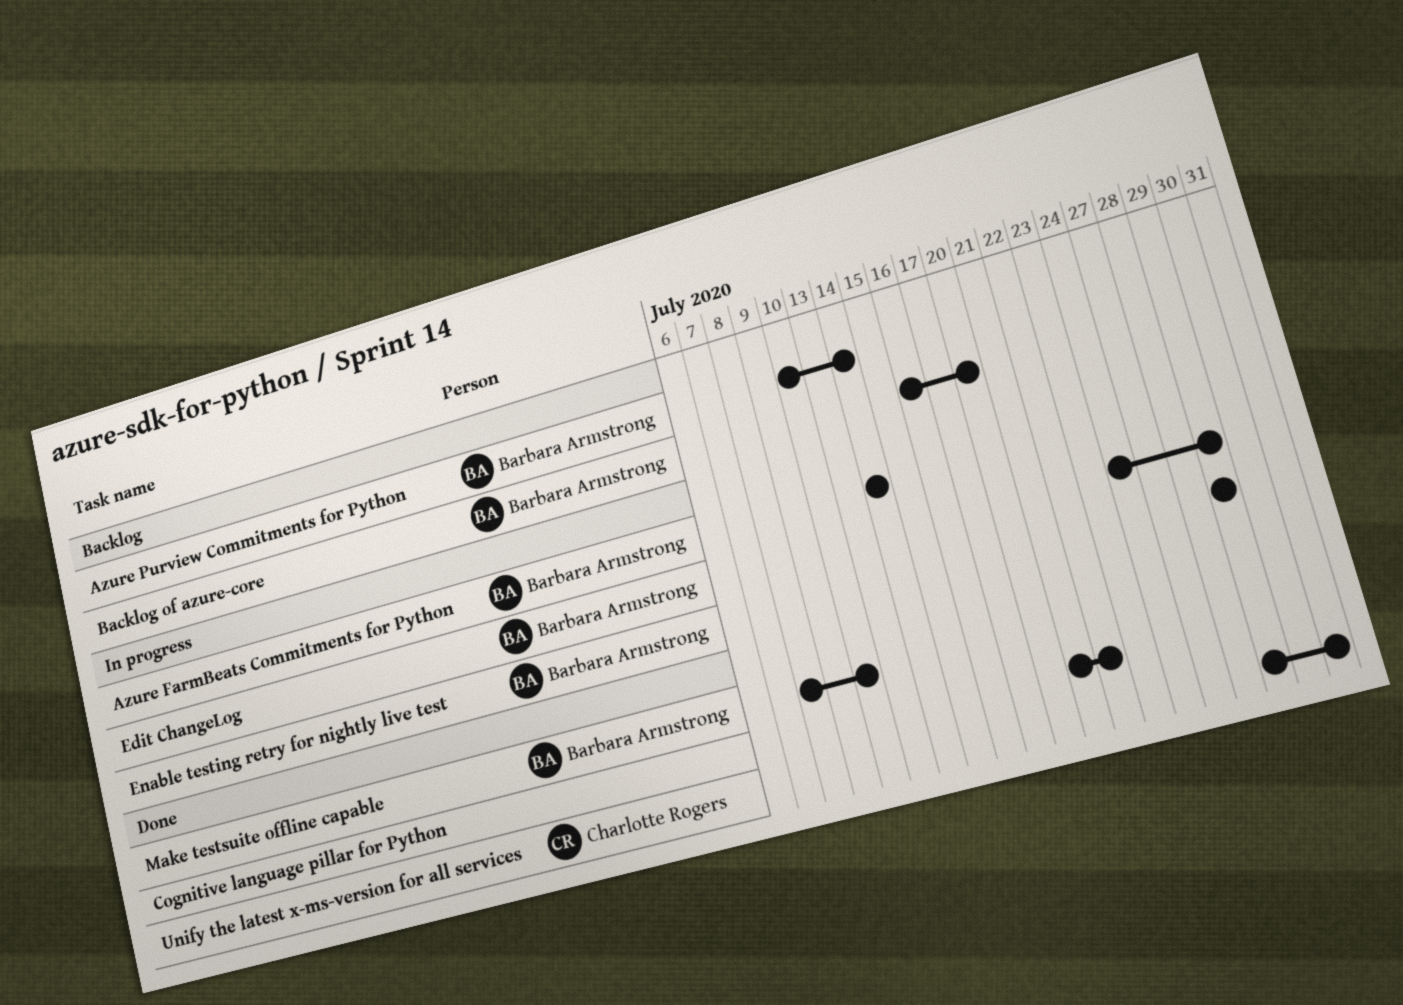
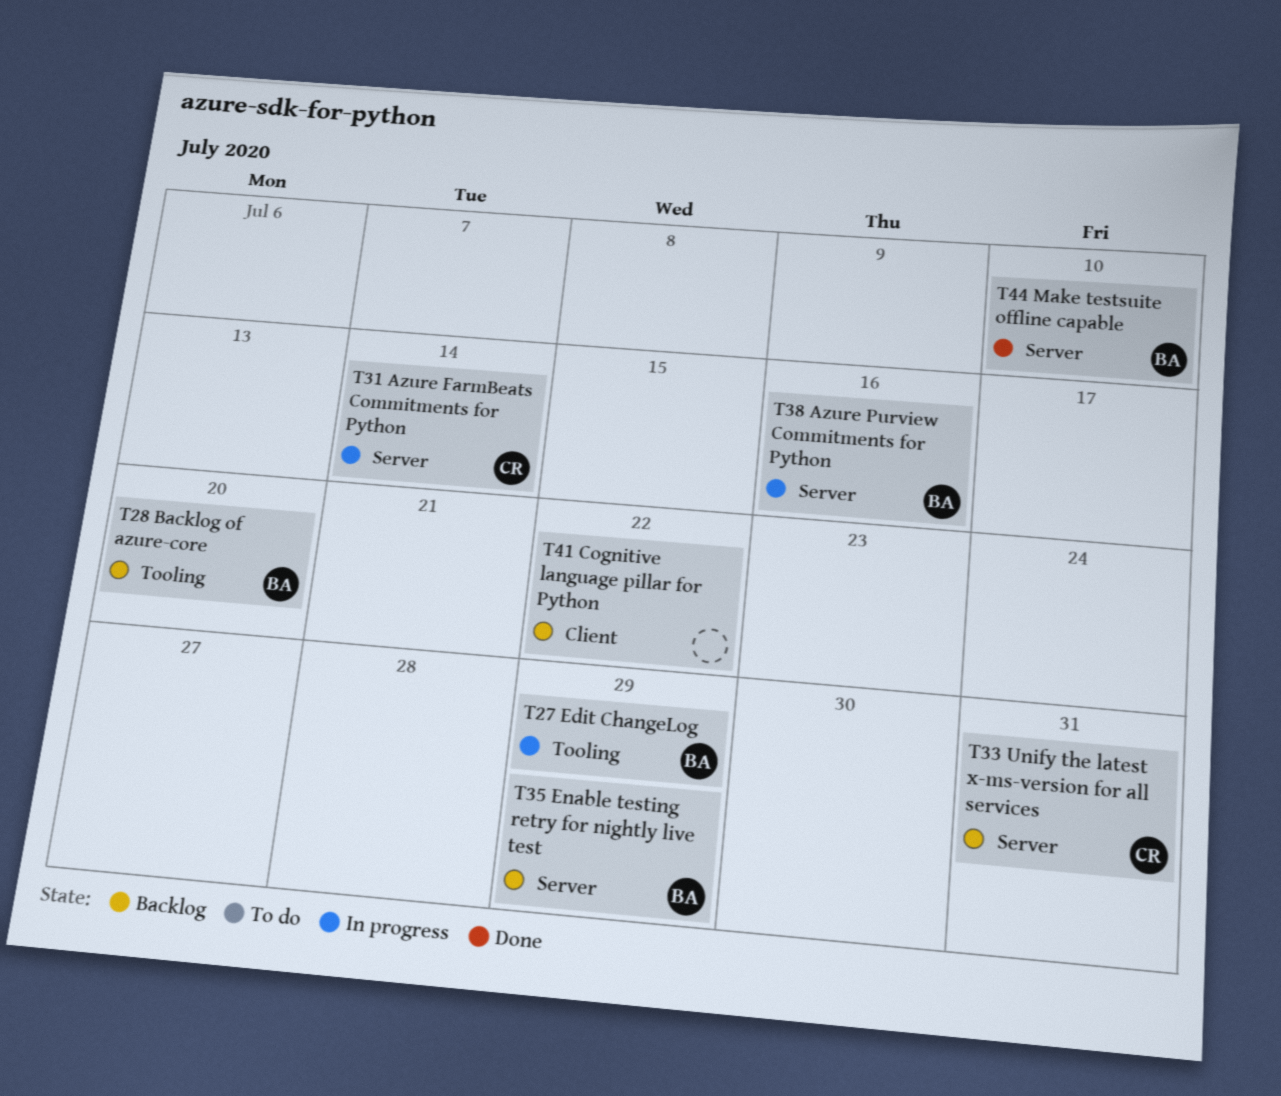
Azure FarmBeats Commitments for Python, owner: Barbara Armstrong -> Charlotte Rogers
Azure Purview Commitments for Python, status: Backlog -> In progress
Azure Purview Commitments for Python, due: Jul 14 -> Jul 16
Cognitive language pillar for Python, status: Done -> Backlog
Enable testing retry for nightly live test, status: In progress -> Backlog
Unify the latest x-ms-version for all services, status: Done -> Backlog

